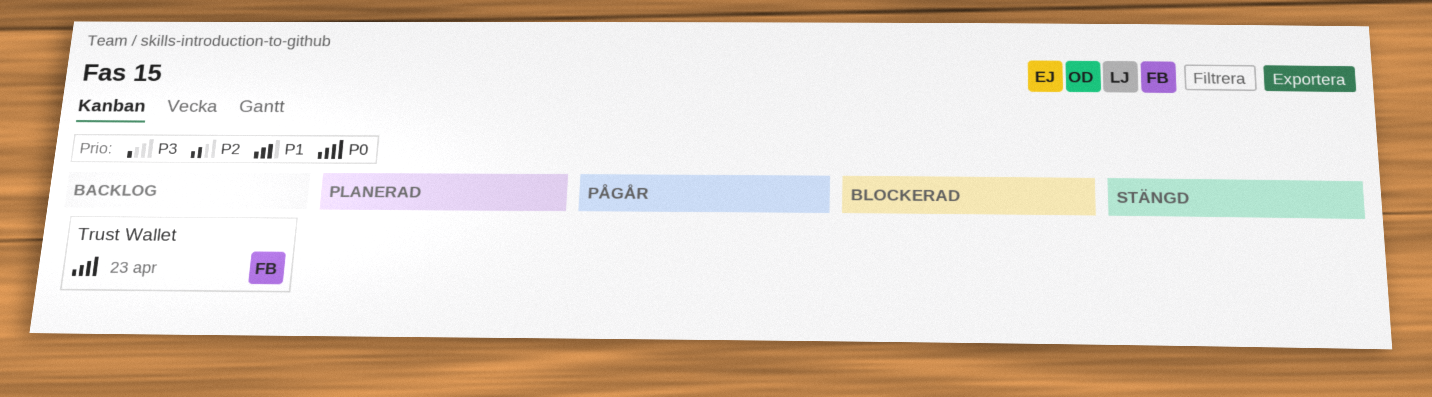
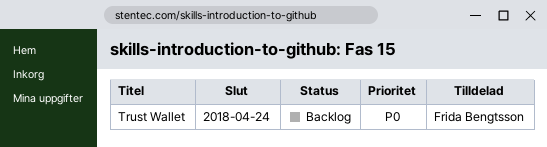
Trust Wallet, due: Apr 23 -> Apr 24

